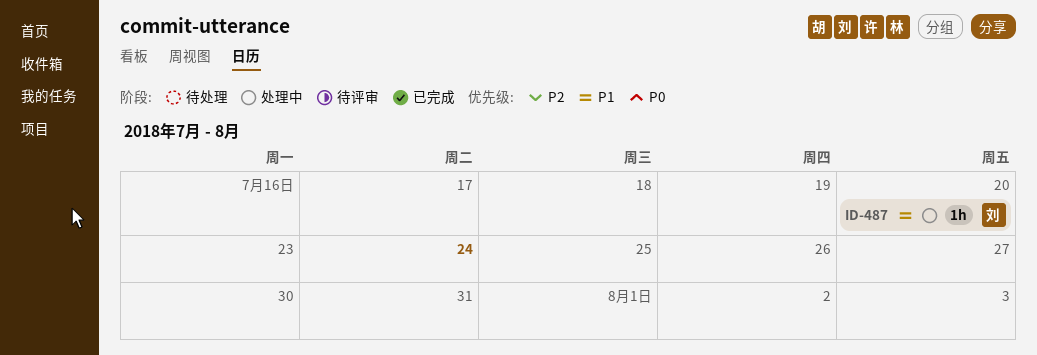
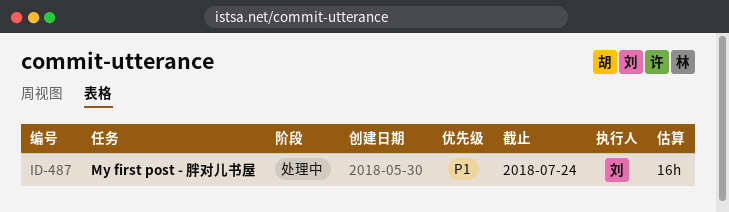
ID-487, estimate: 1h -> 16h
ID-487, due: Jul 20 -> Jul 24

